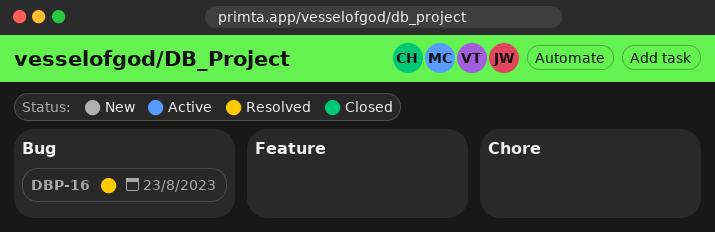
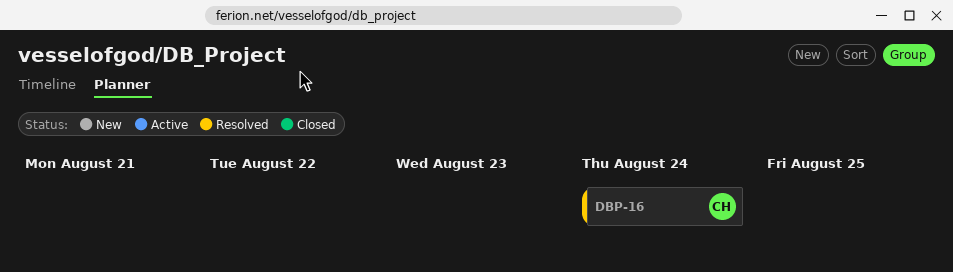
DBP-16, due: Aug 23 -> Aug 24

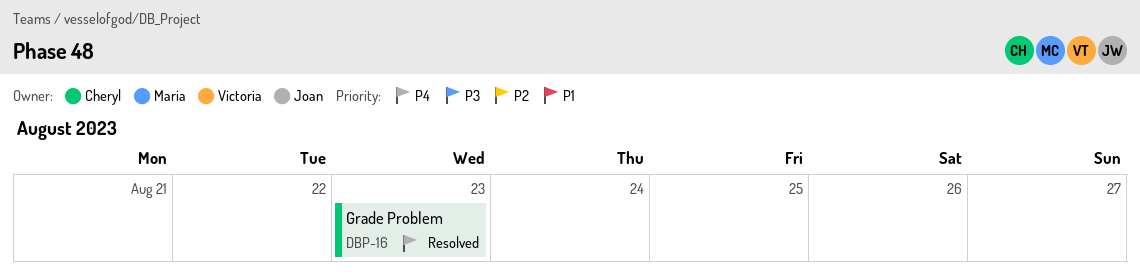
DBP-16, due: Aug 24 -> Aug 23

